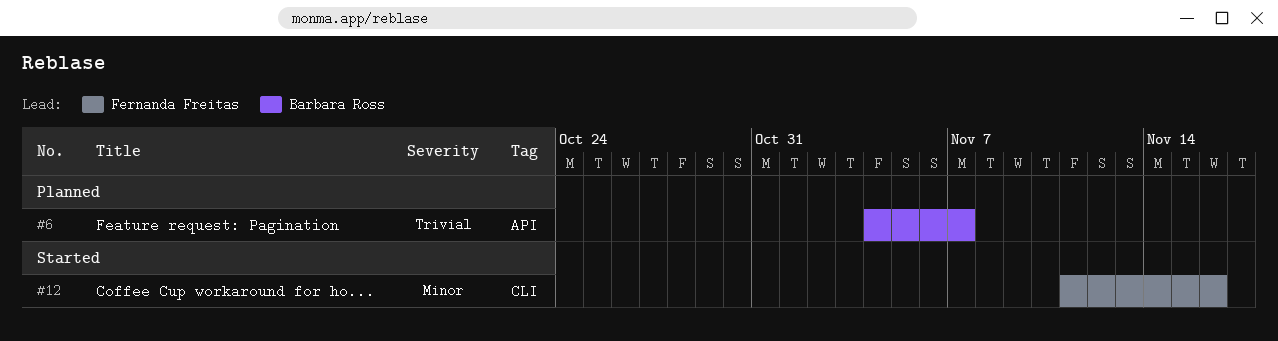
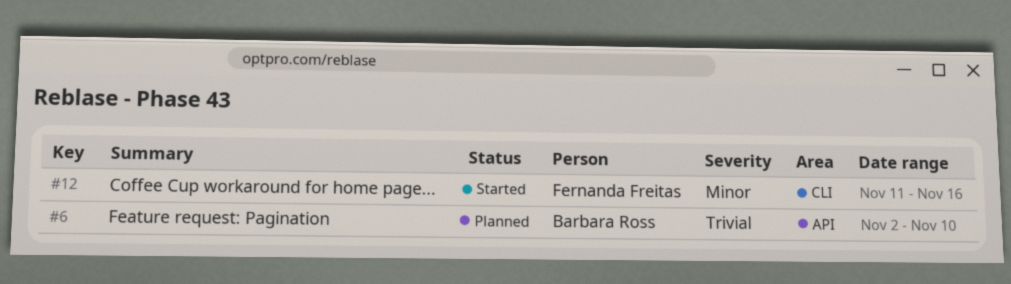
#6, start: Nov 4 -> Nov 2
#6, due: Nov 7 -> Nov 10

